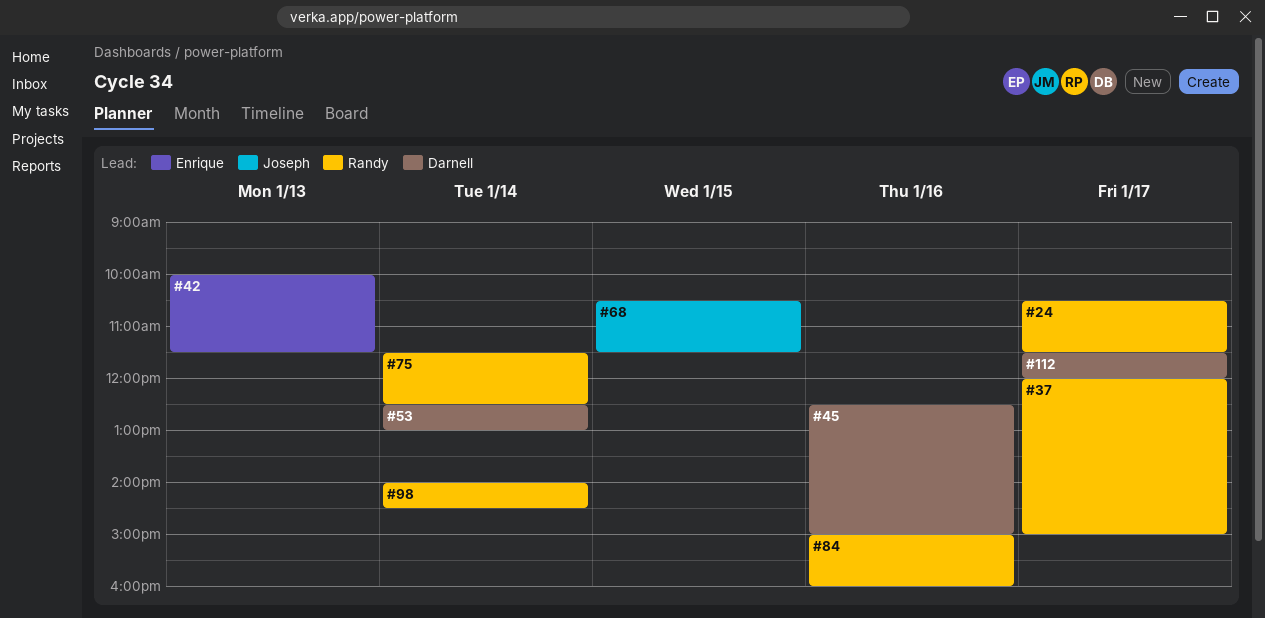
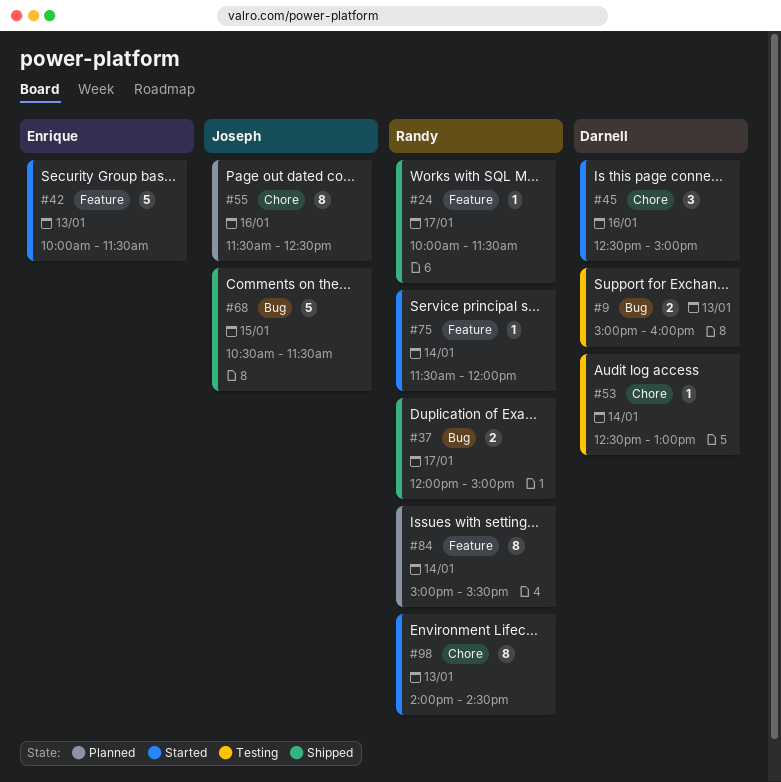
#9: none -> present
#24, begins: 10:30 -> 10:00
#55: none -> present
#75, ends: 12:30 -> 12:00
#84, day: Jan 16 -> Jan 14
#84, ends: 16:00 -> 15:30
#98, day: Jan 14 -> Jan 13
#112: present -> none

